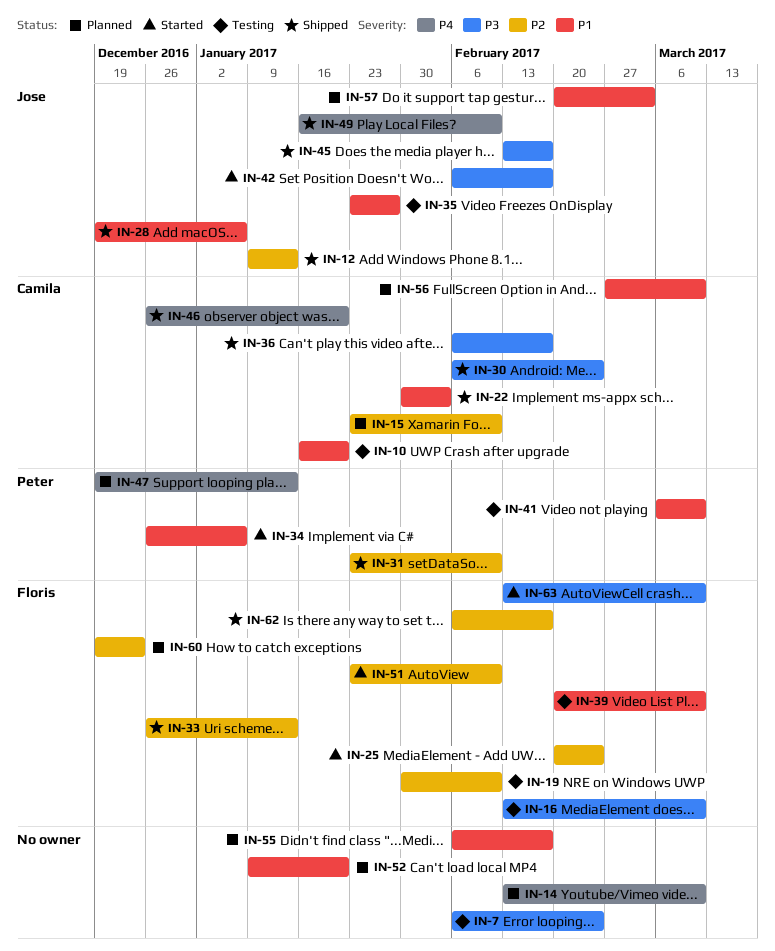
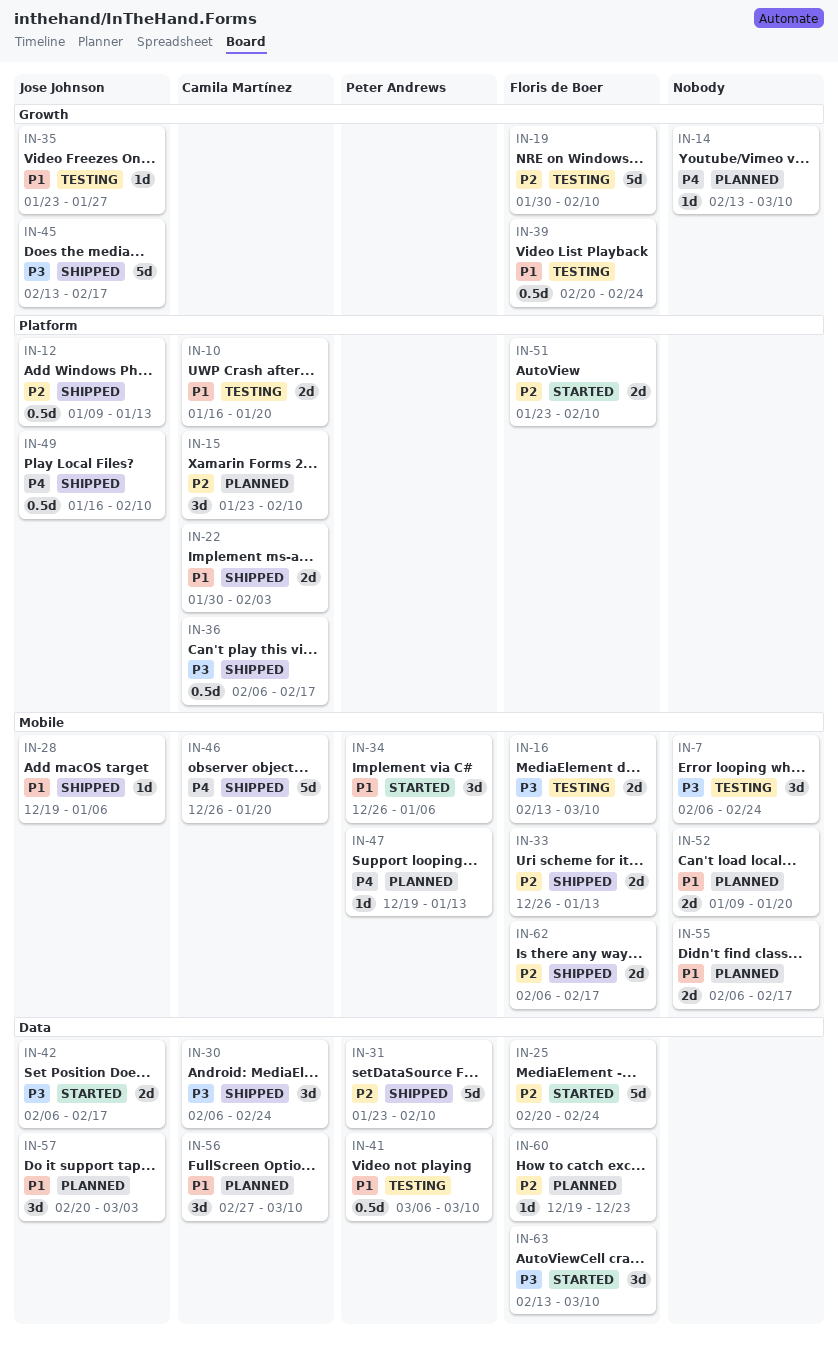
IN-39, due: Mar 10 -> Feb 24

